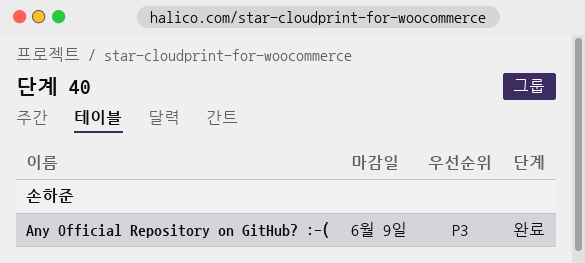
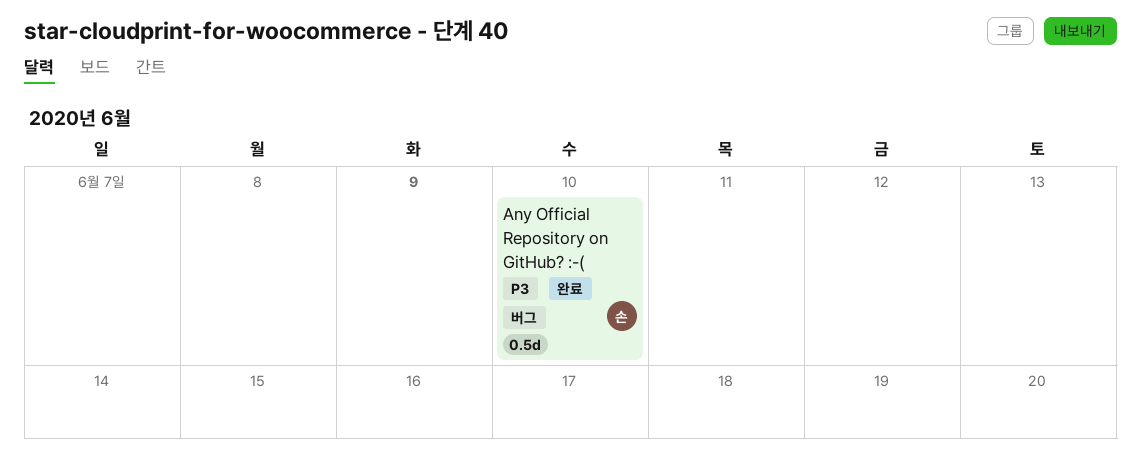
Any Official Repository on GitHub? :-(, due: Jun 9 -> Jun 10

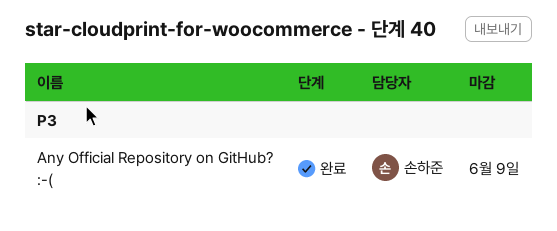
Any Official Repository on GitHub? :-(, due: Jun 10 -> Jun 9

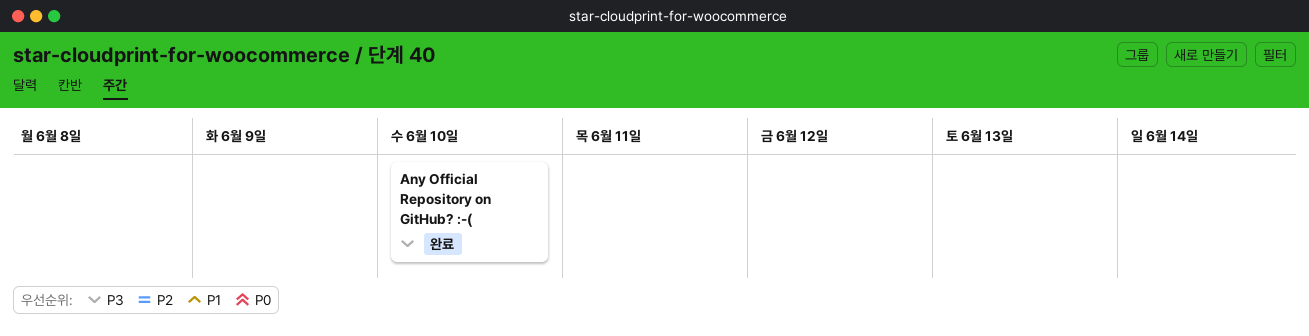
Any Official Repository on GitHub? :-(, due: Jun 9 -> Jun 10

